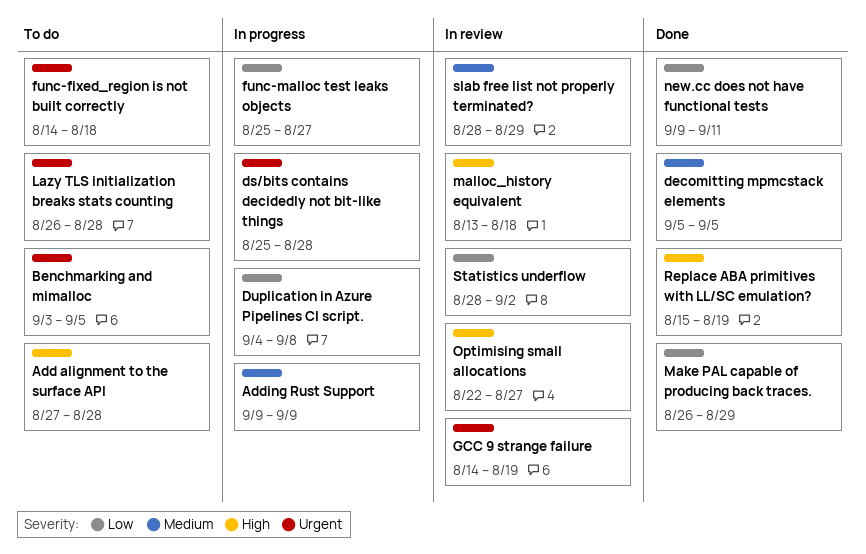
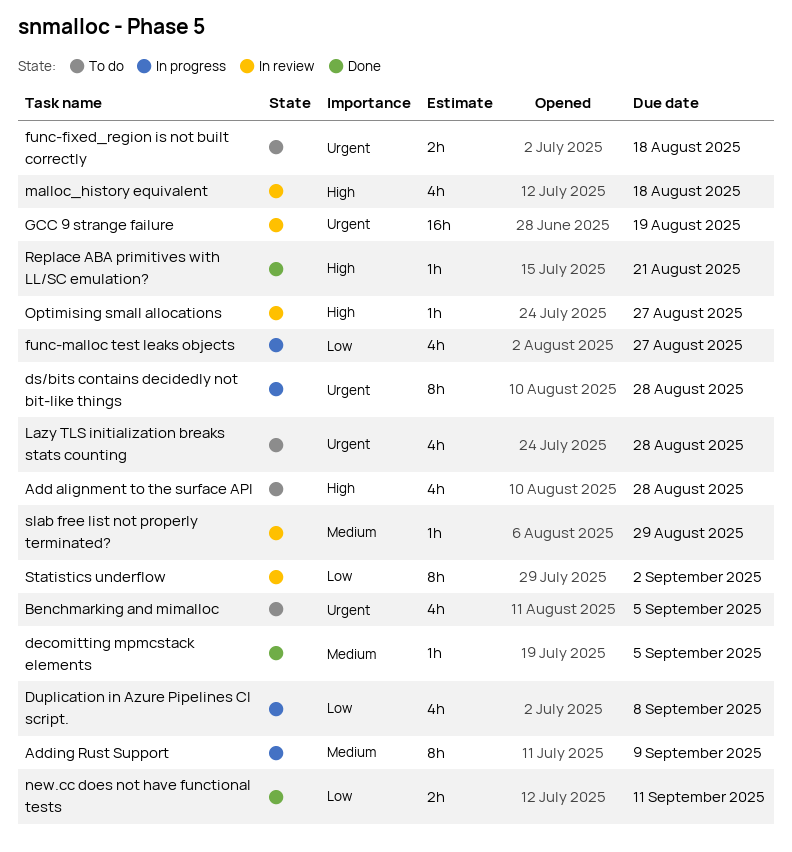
Make PAL capable of producing back traces.: present -> none
Replace ABA primitives with LL/SC emulation?, due: Aug 19 -> Aug 21

